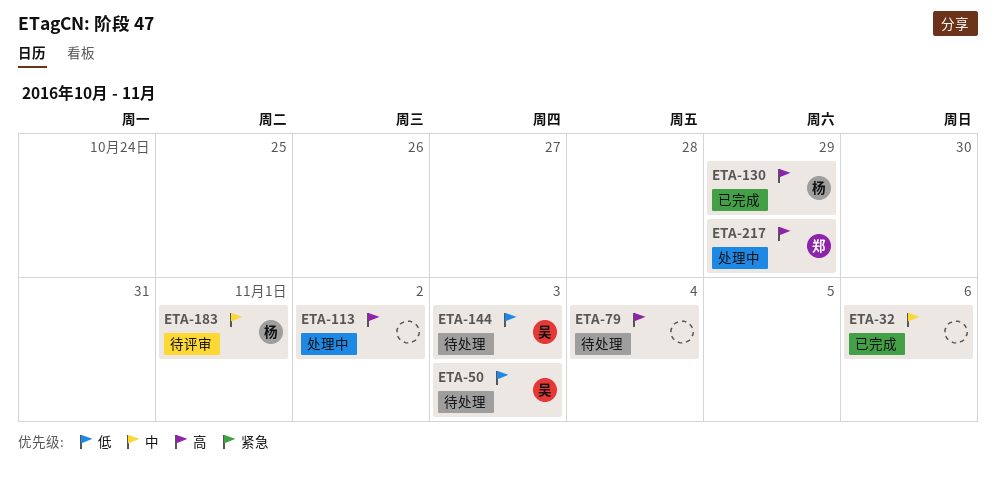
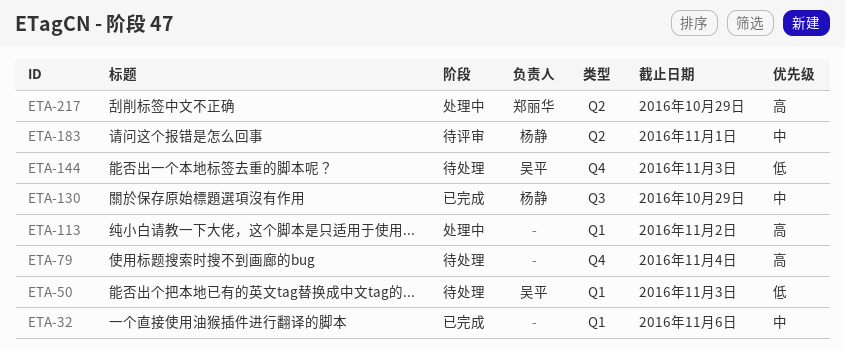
ETA-130, priority: 高 -> 中

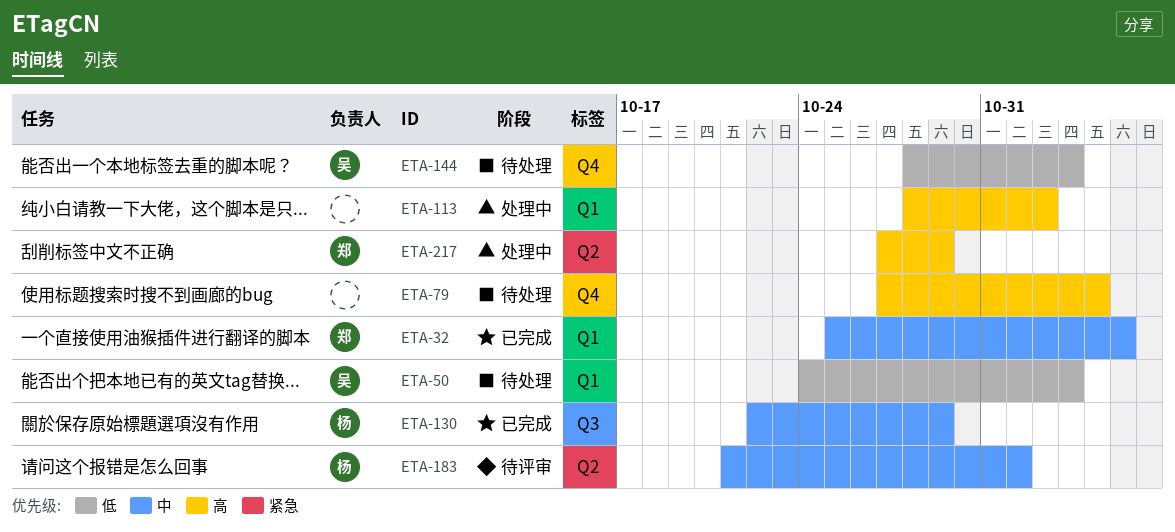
ETA-32, owner: none -> 郑丽华
ETA-32, due: Nov 6 -> Nov 5

